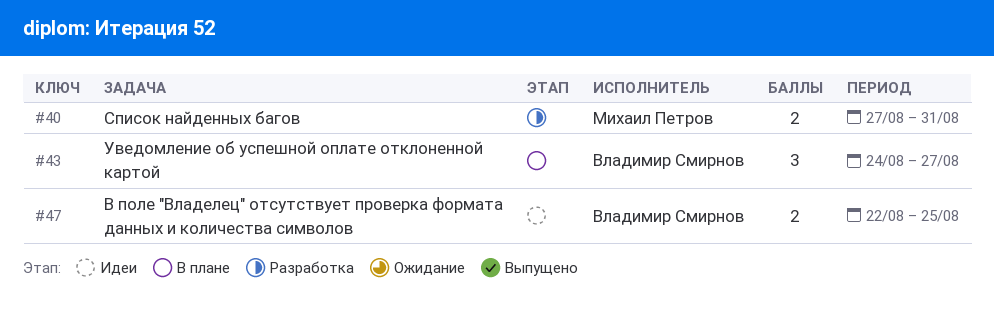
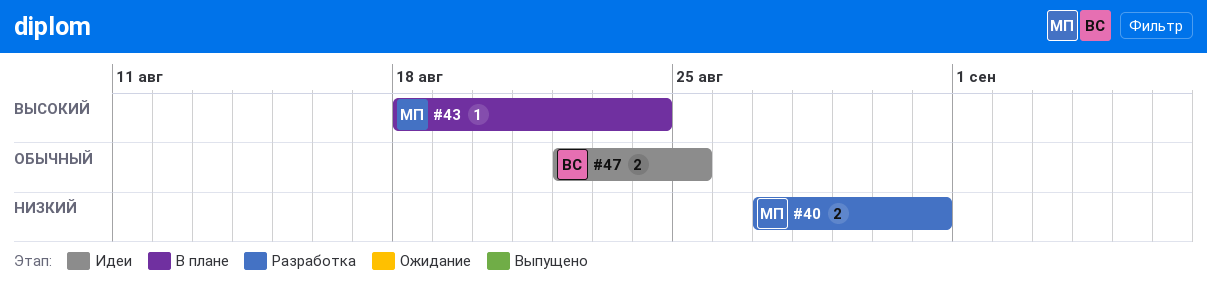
#43, owner: Владимир Смирнов -> Михаил Петров
#43, estimate: 3 -> 1
#43, start: Aug 24 -> Aug 18
#43, due: Aug 27 -> Aug 24

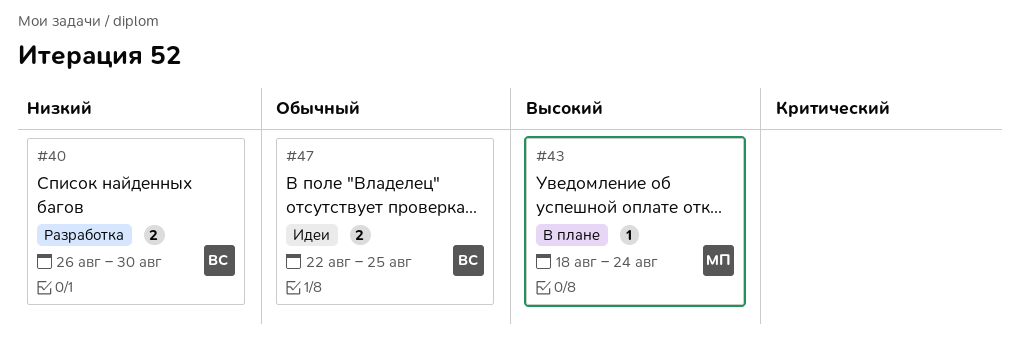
#40, owner: МП -> ВС
#40, start: Aug 27 -> Aug 26
#40, due: Aug 31 -> Aug 30

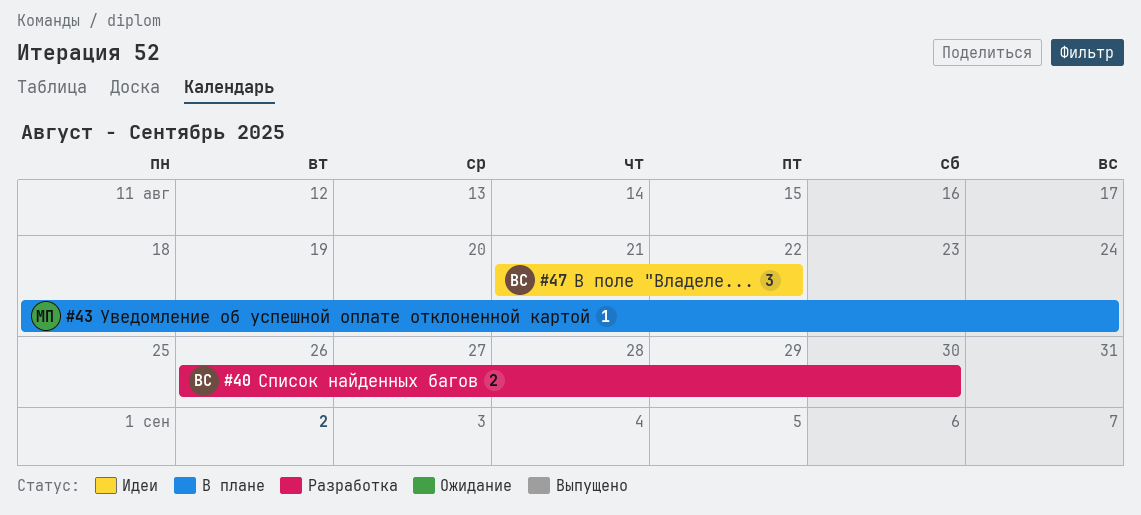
#47, estimate: 2 -> 3
#47, start: Aug 22 -> Aug 21
#47, due: Aug 25 -> Aug 22

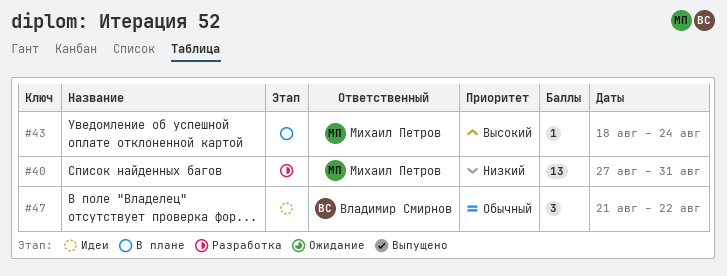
#40, owner: Владимир Смирнов -> Михаил Петров
#40, estimate: 2 -> 13
#40, start: Aug 26 -> Aug 27
#40, due: Aug 30 -> Aug 31

